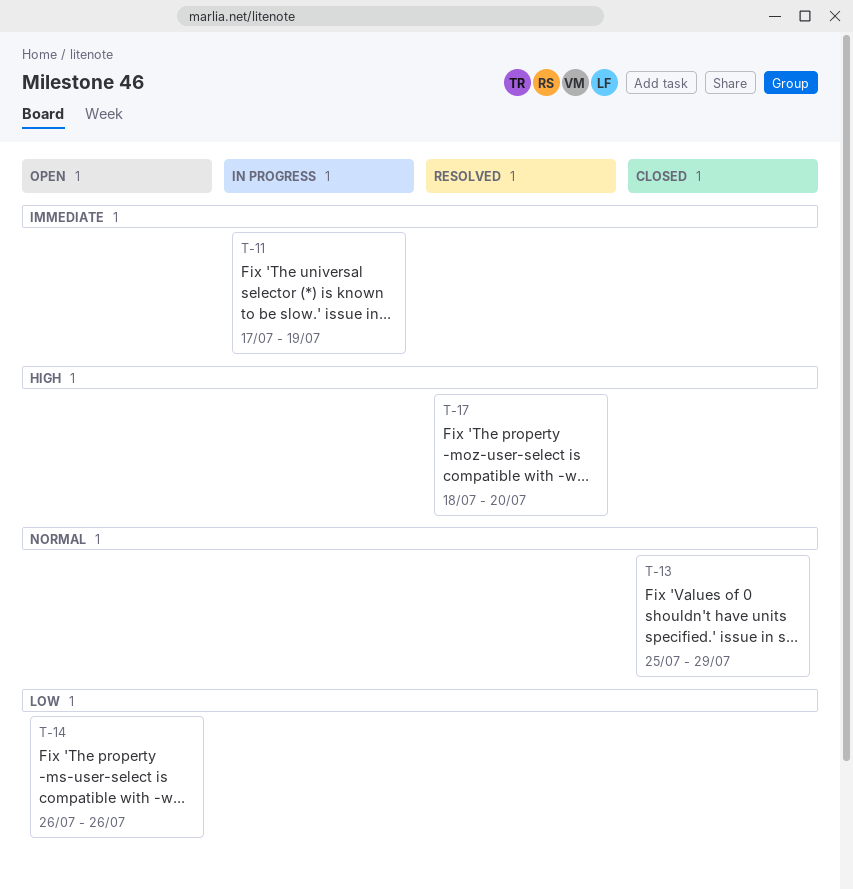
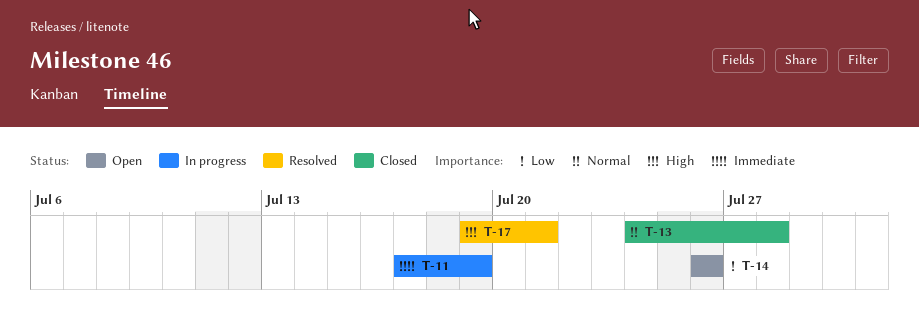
T-13, start: Jul 25 -> Jul 24
T-13, due: Jul 29 -> Jul 28
T-17, start: Jul 18 -> Jul 19
T-17, due: Jul 20 -> Jul 21

